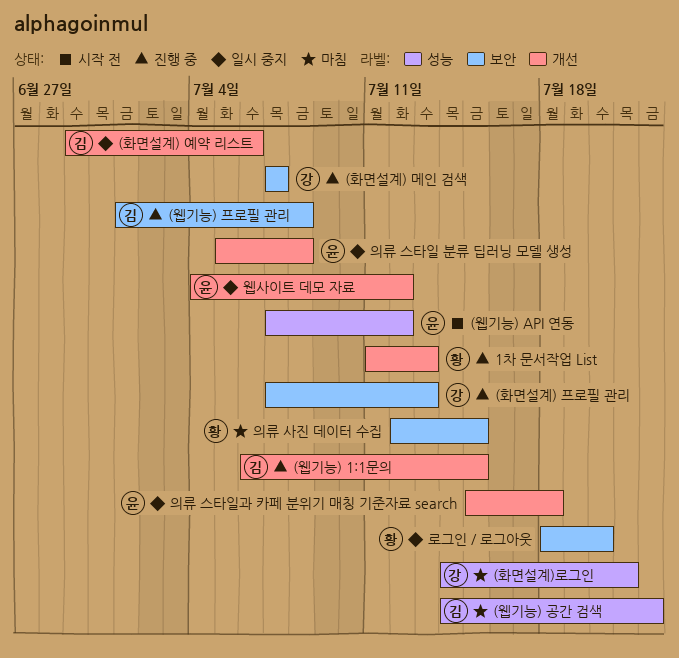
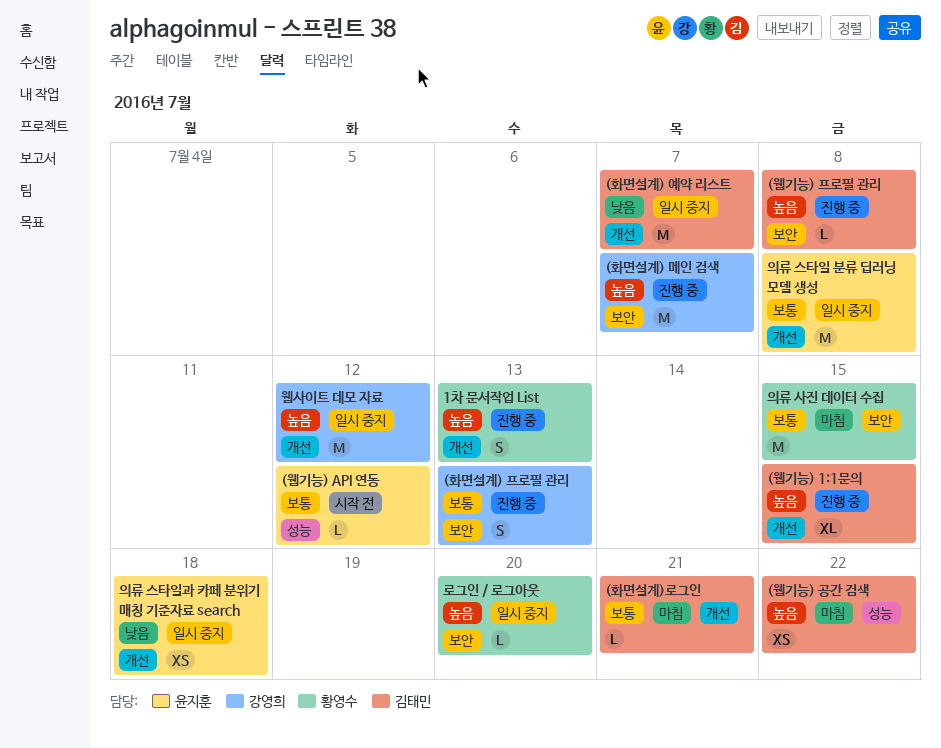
(화면설계) 예약 리스트, due: Jul 6 -> Jul 7
(화면설계)로그인, owner: 강영희 -> 김태민
(화면설계)로그인, label: 성능 -> 개선
웹사이트 데모 자료, owner: 윤지훈 -> 강영희

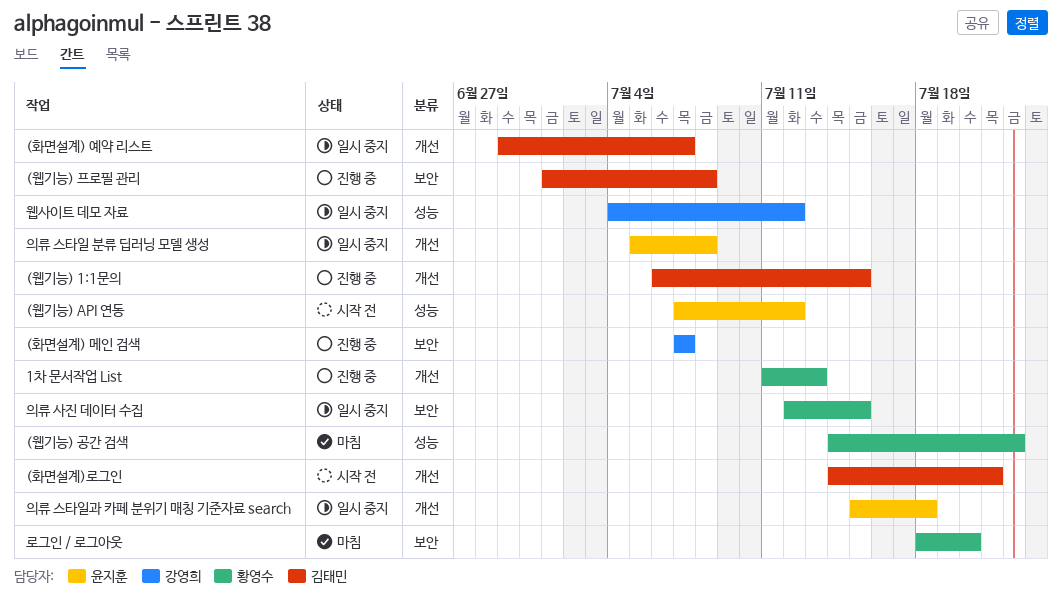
(웹기능) 공간 검색, owner: 김태민 -> 황영수
(화면설계) 프로필 관리: present -> none
(화면설계)로그인, status: 마침 -> 시작 전
로그인 / 로그아웃, status: 일시 중지 -> 마침
웹사이트 데모 자료, label: 개선 -> 성능
의류 사진 데이터 수집, status: 마침 -> 일시 중지

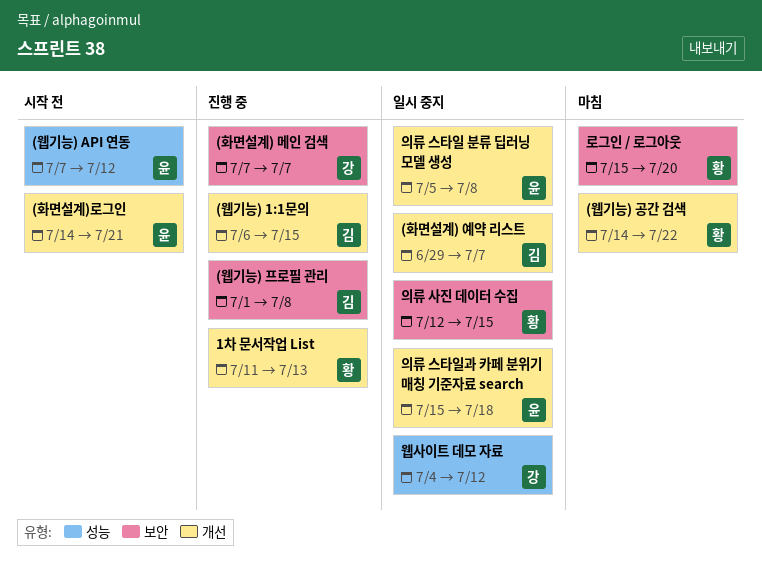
(웹기능) 공간 검색, label: 성능 -> 개선
(화면설계)로그인, owner: 김태민 -> 윤지훈
로그인 / 로그아웃, start: Jul 18 -> Jul 15

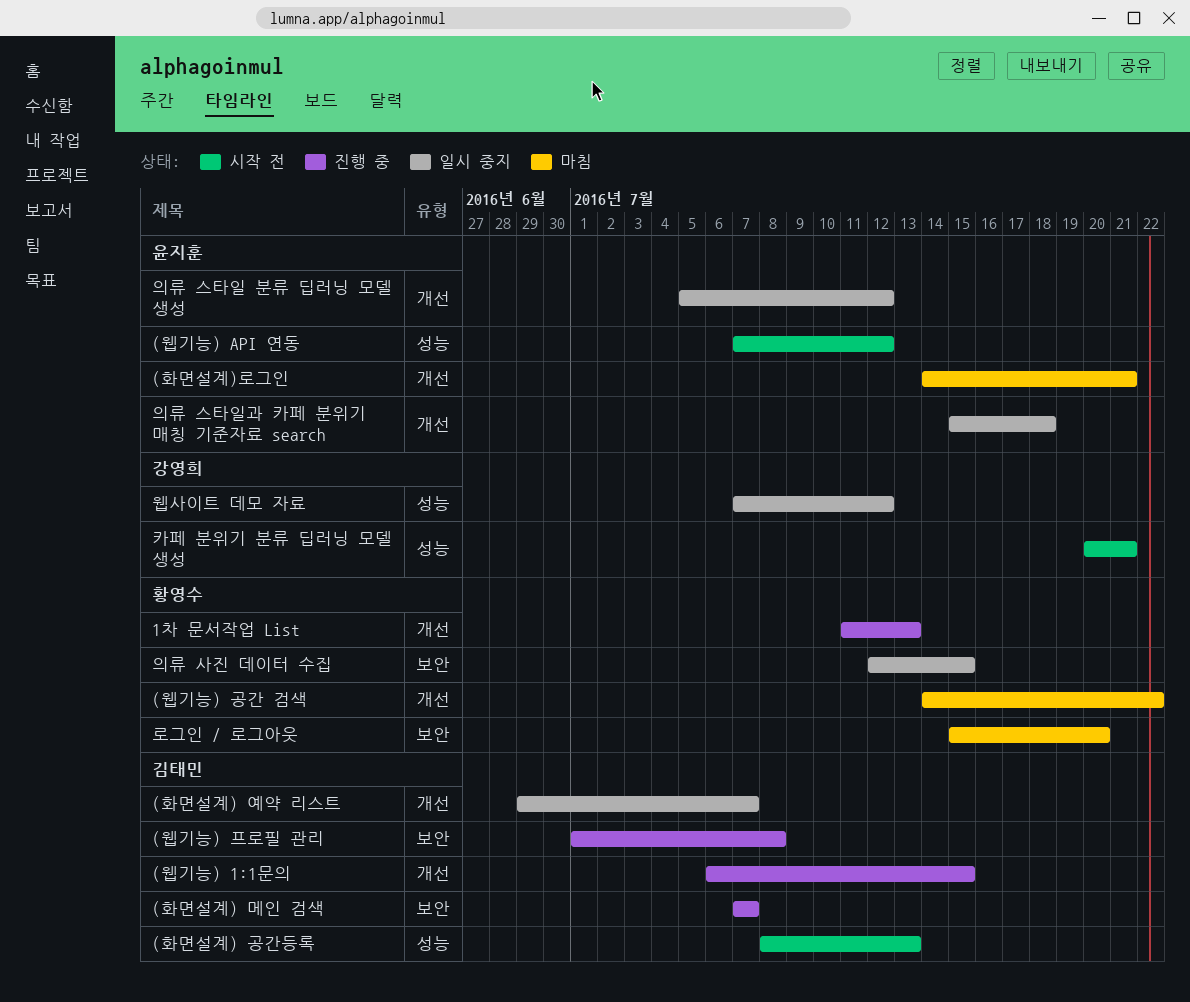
(화면설계) 공간등록: none -> present
(화면설계) 메인 검색, owner: 강영희 -> 김태민
(화면설계)로그인, status: 시작 전 -> 마침
웹사이트 데모 자료, start: Jul 4 -> Jul 7
의류 스타일 분류 딥러닝 모델 생성, due: Jul 8 -> Jul 12
카페 분위기 분류 딥러닝 모델 생성: none -> present

